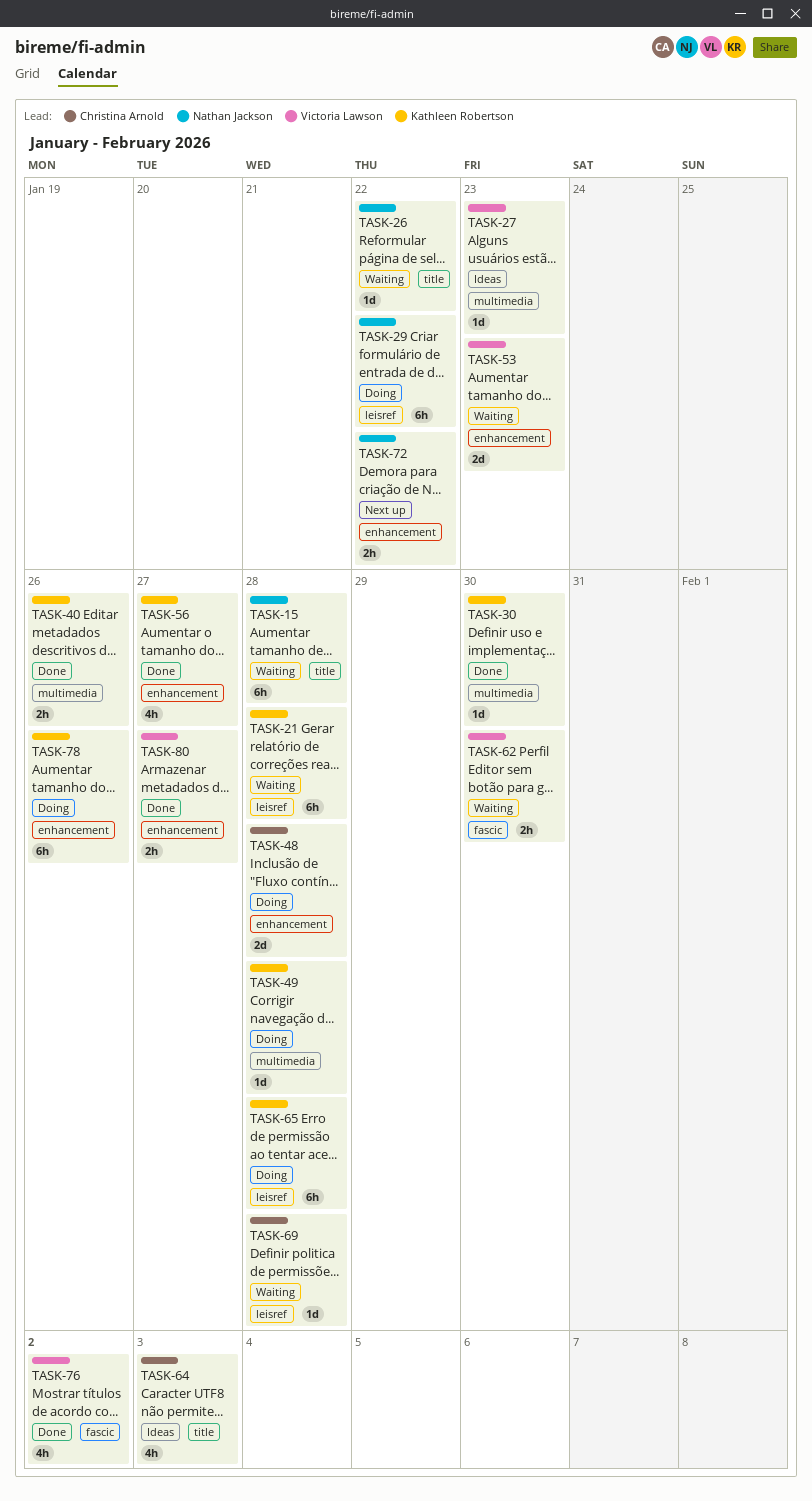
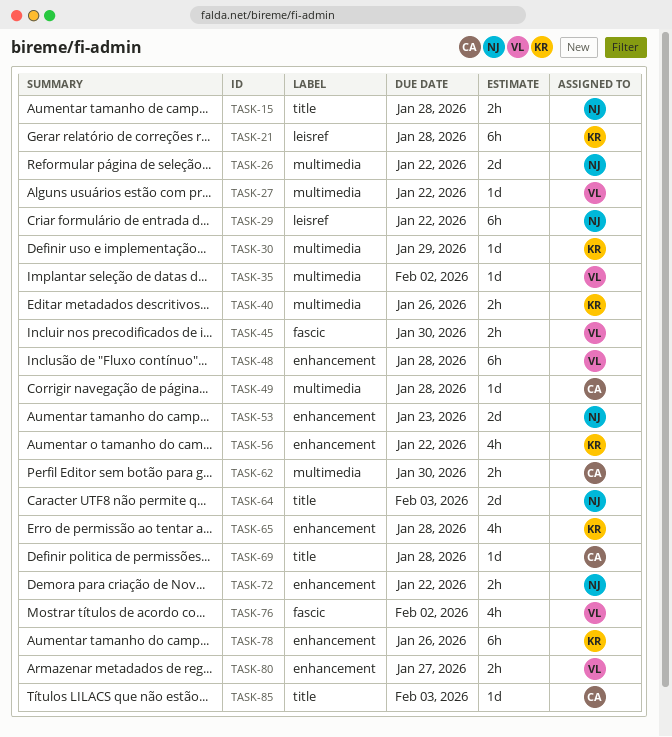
TASK-15, estimate: 6h -> 2h
TASK-26, label: title -> multimedia
TASK-26, estimate: 1d -> 2d
TASK-27, due: Jan 23 -> Jan 22
TASK-30, due: Jan 30 -> Jan 29
TASK-35: none -> present
TASK-45: none -> present
TASK-48, owner: Christina Arnold -> Victoria Lawson
TASK-48, estimate: 2d -> 6h
TASK-49, owner: Kathleen Robertson -> Christina Arnold
TASK-53, owner: Victoria Lawson -> Nathan Jackson
TASK-56, due: Jan 27 -> Jan 22
TASK-62, owner: Victoria Lawson -> Christina Arnold
TASK-62, label: fascic -> multimedia
TASK-64, owner: Christina Arnold -> Nathan Jackson
TASK-64, estimate: 4h -> 2d
TASK-65, label: leisref -> enhancement
TASK-65, estimate: 6h -> 4h
TASK-69, label: leisref -> title
TASK-85: none -> present

